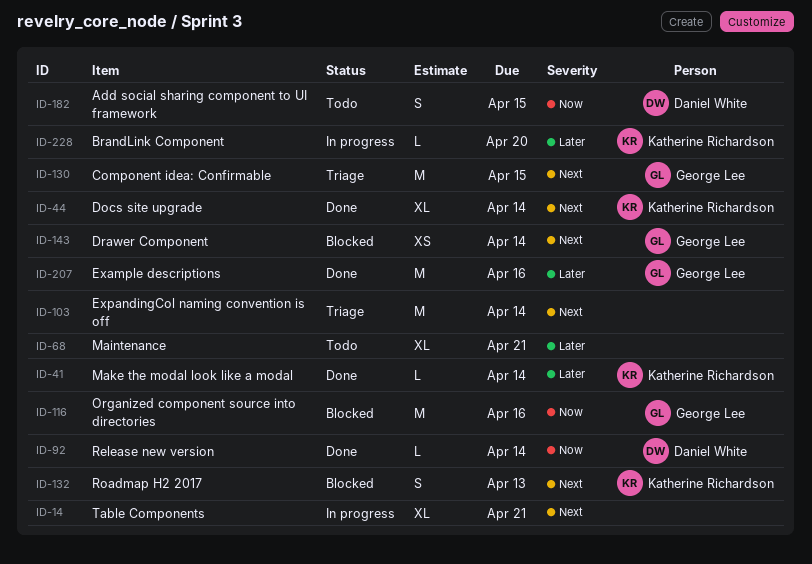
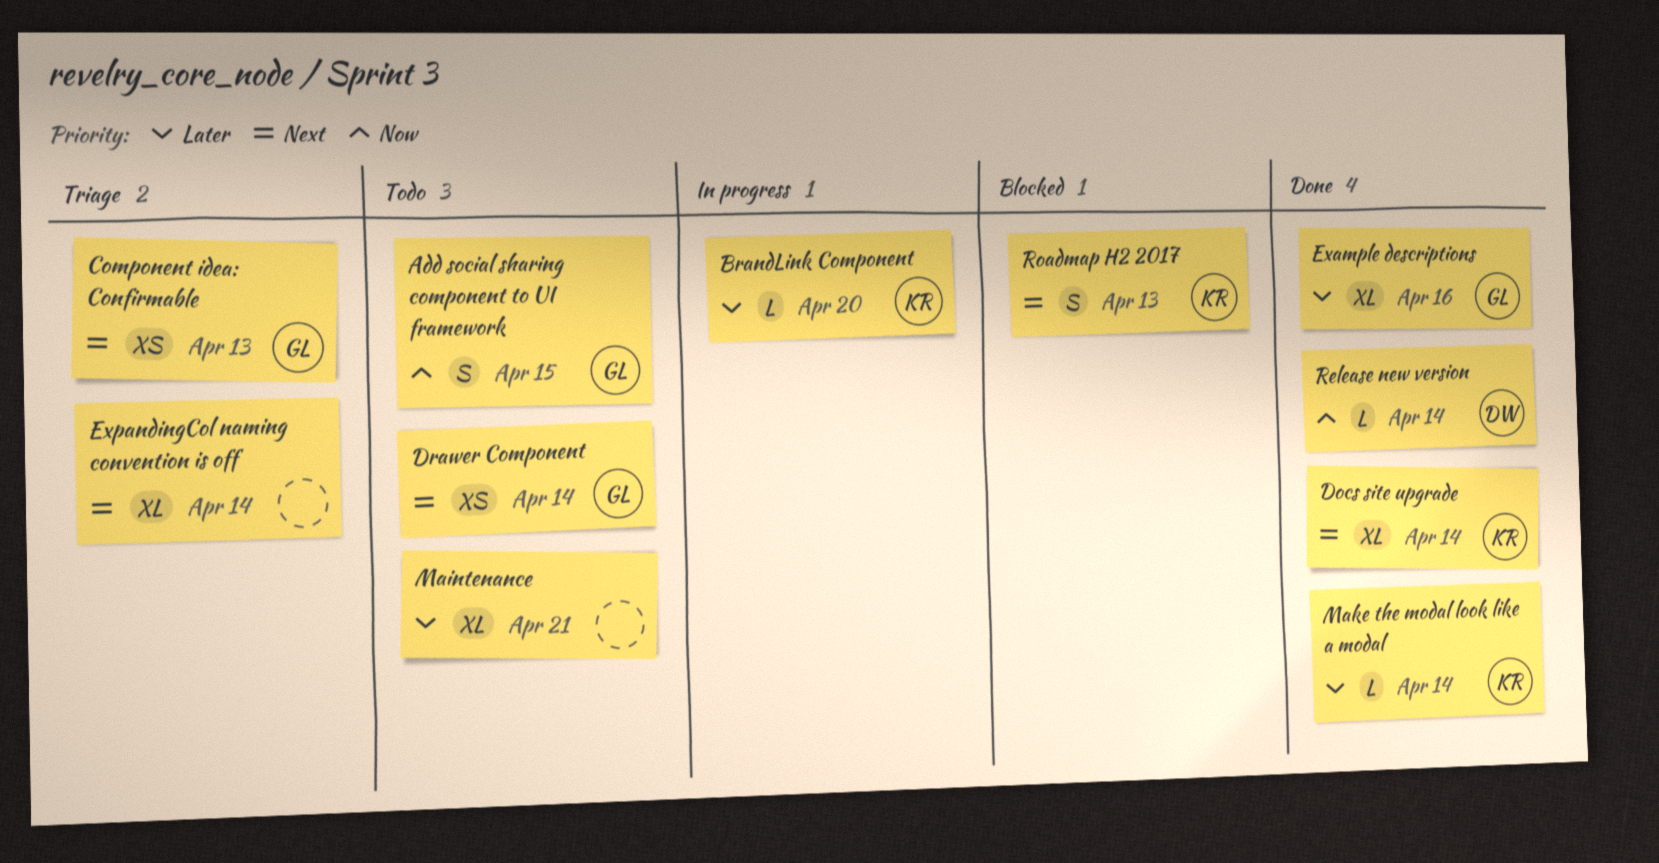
Add social sharing component to UI framework, owner: Daniel White -> George Lee
Component idea: Confirmable, estimate: M -> XS
Component idea: Confirmable, due: Apr 15 -> Apr 13
Drawer Component, status: Blocked -> Todo
Example descriptions, estimate: M -> XL
ExpandingCol naming convention is off, estimate: M -> XL
Organized component source into directories: present -> none
Table Components: present -> none

